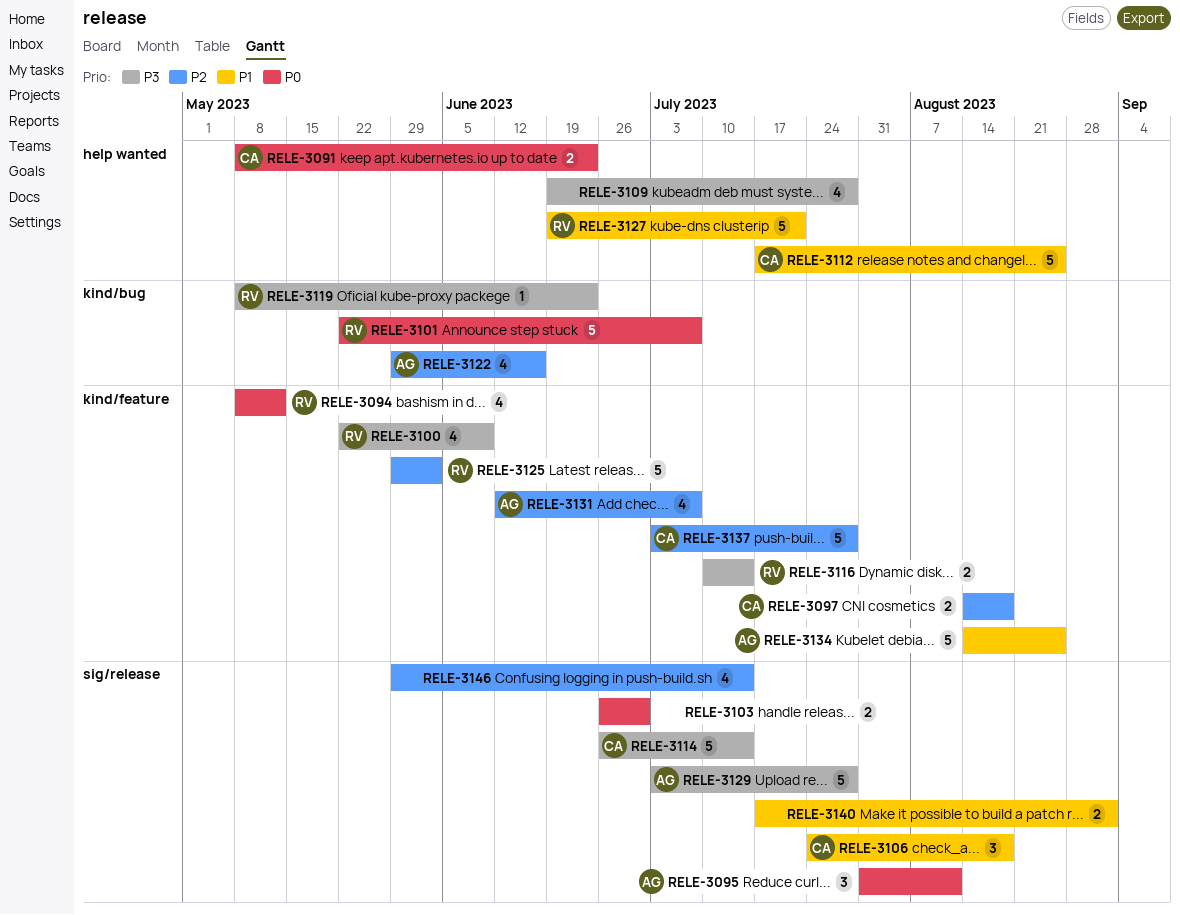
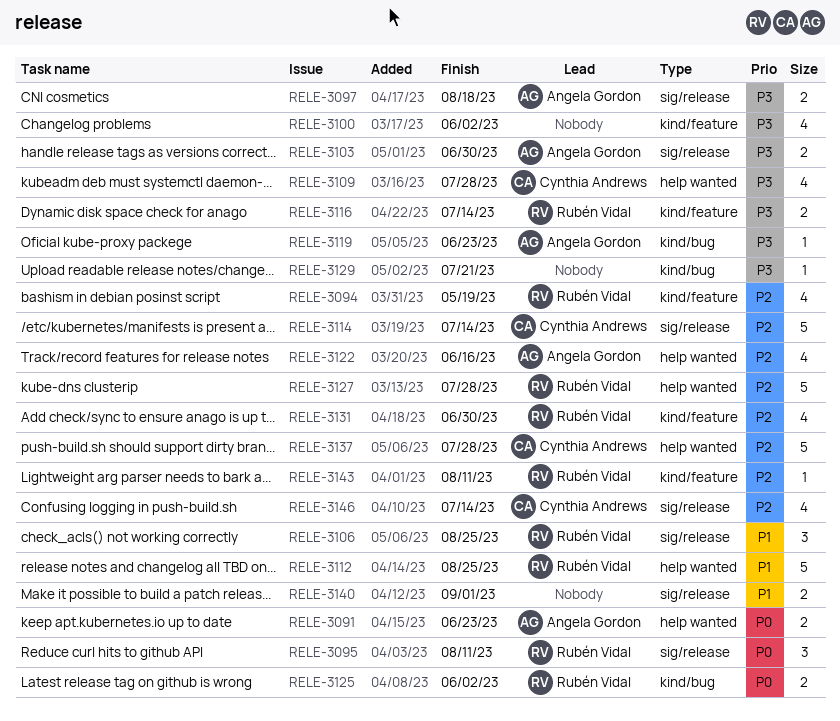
RELE-3091, owner: Cynthia Andrews -> Angela Gordon
RELE-3094, priority: P0 -> P2
RELE-3094, due: May 12 -> May 19
RELE-3095, owner: Angela Gordon -> Rubén Vidal
RELE-3097, owner: Cynthia Andrews -> Angela Gordon
RELE-3097, priority: P2 -> P3
RELE-3097, label: kind/feature -> sig/release
RELE-3100, owner: Rubén Vidal -> none
RELE-3100, due: Jun 9 -> Jun 2
RELE-3101: present -> none
RELE-3103, owner: none -> Angela Gordon
RELE-3103, priority: P0 -> P3
RELE-3106, owner: Cynthia Andrews -> Rubén Vidal
RELE-3106, due: Aug 18 -> Aug 25
RELE-3109, owner: none -> Cynthia Andrews
RELE-3112, owner: Cynthia Andrews -> Rubén Vidal
RELE-3114, priority: P3 -> P2
RELE-3119, owner: Rubén Vidal -> Angela Gordon
RELE-3122, label: kind/bug -> help wanted
RELE-3125, priority: P2 -> P0
RELE-3125, label: kind/feature -> kind/bug
RELE-3125, estimate: 5 -> 2
RELE-3127, priority: P1 -> P2
RELE-3127, due: Jul 21 -> Jul 28
RELE-3129, owner: Angela Gordon -> none
RELE-3129, label: sig/release -> kind/bug
RELE-3129, estimate: 5 -> 1
RELE-3129, due: Jul 28 -> Jul 21
RELE-3131, owner: Angela Gordon -> Rubén Vidal
RELE-3131, due: Jul 7 -> Jun 30
RELE-3134: present -> none
RELE-3137, label: kind/feature -> help wanted
RELE-3143: none -> present
RELE-3146, owner: none -> Cynthia Andrews

